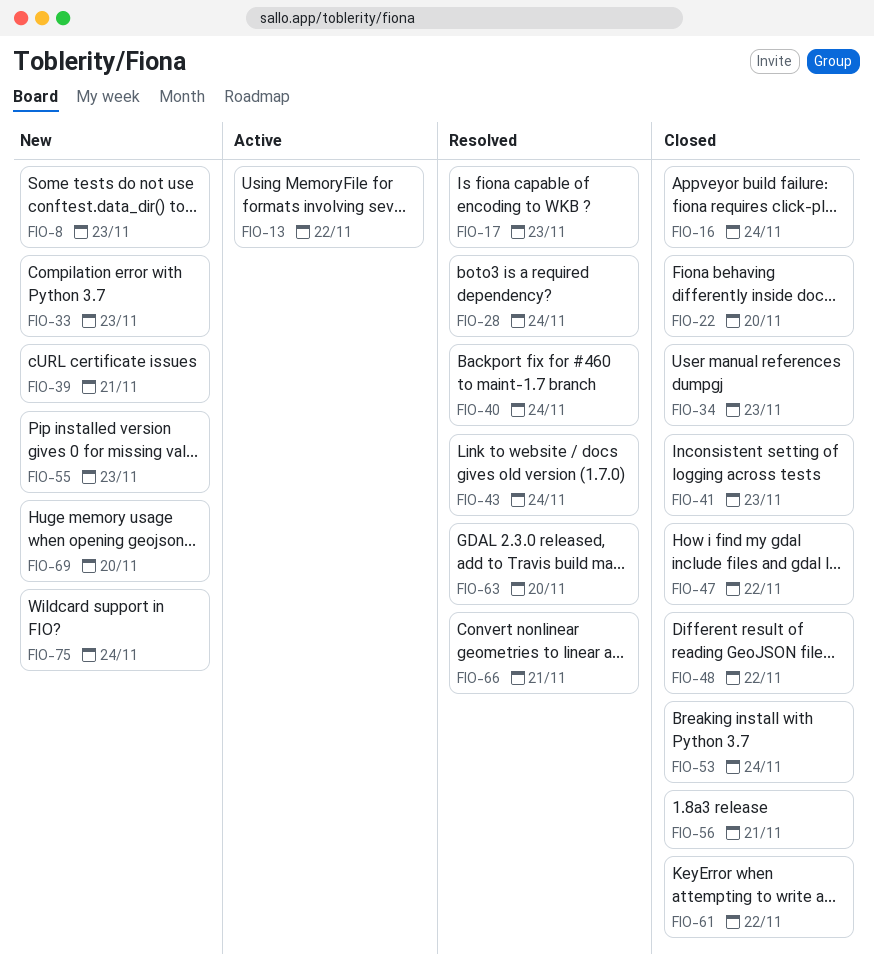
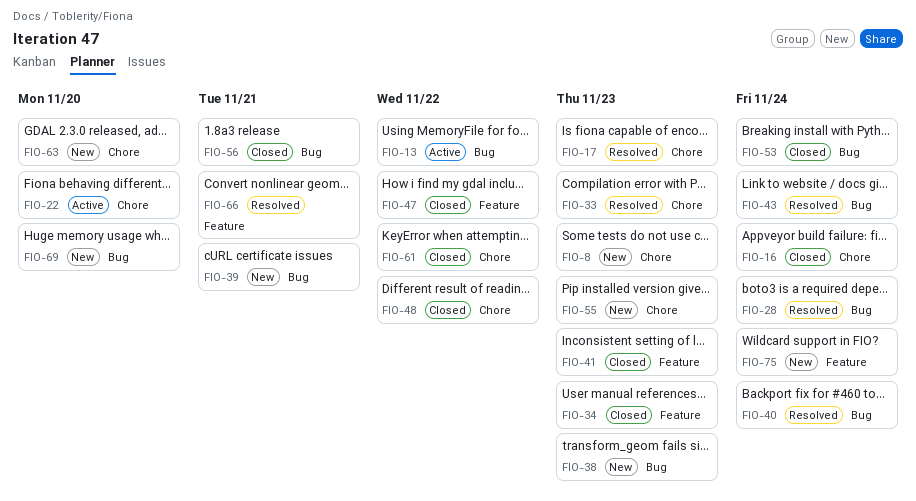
FIO-22, status: Closed -> Active
FIO-33, status: New -> Resolved
FIO-38: none -> present
FIO-63, status: Resolved -> New

